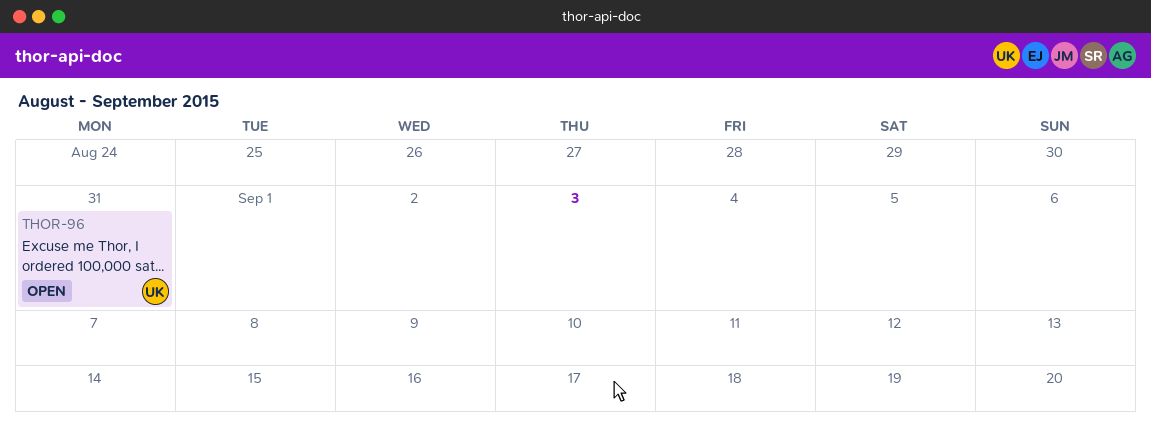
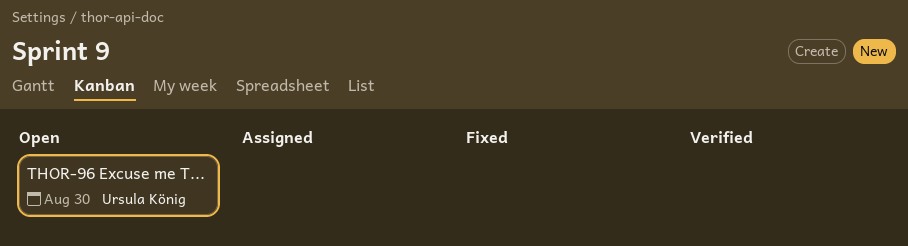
THOR-96, due: Aug 31 -> Aug 30

